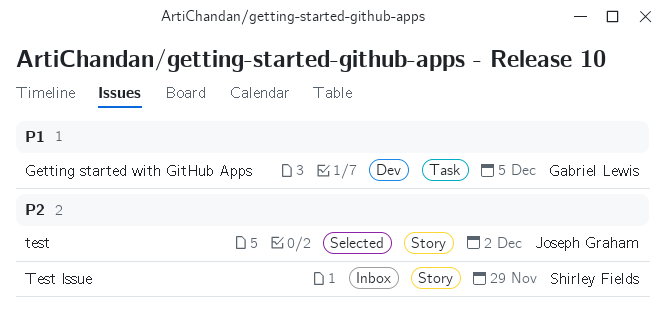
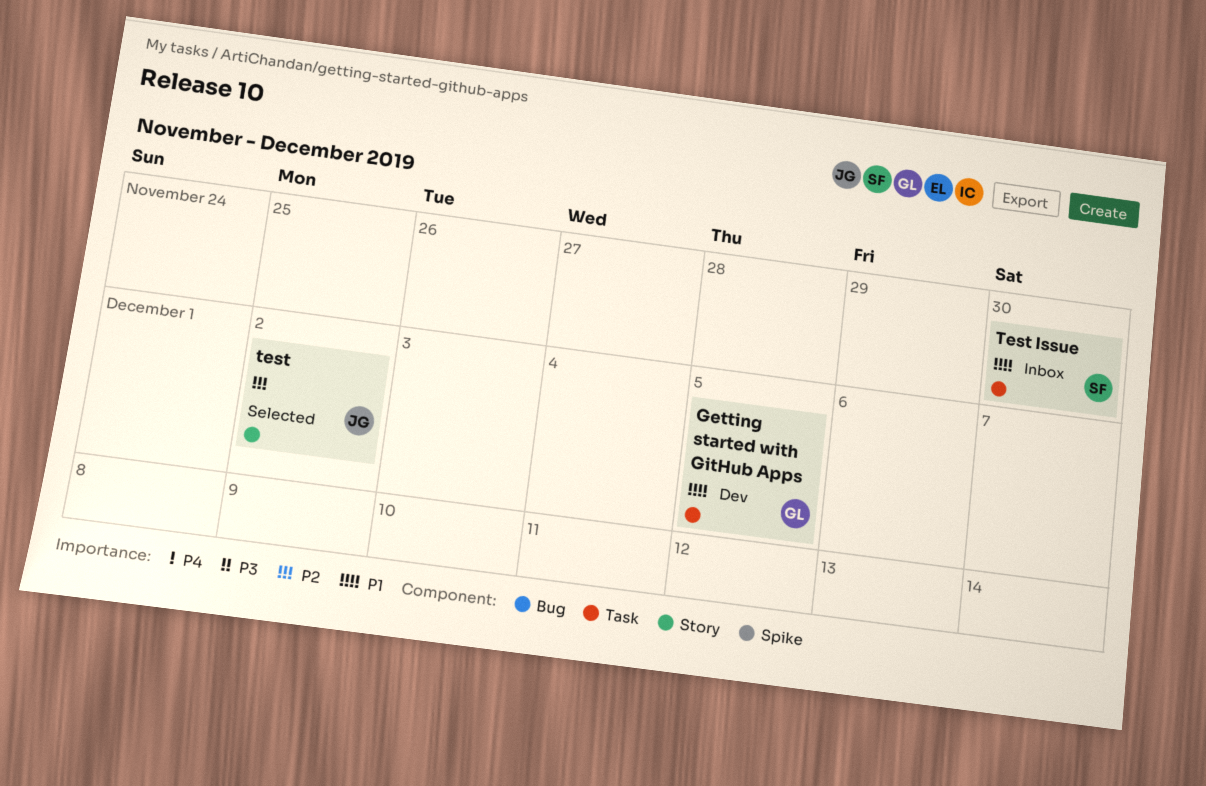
Test Issue, priority: P2 -> P1
Test Issue, label: Story -> Task
Test Issue, due: Nov 29 -> Nov 30

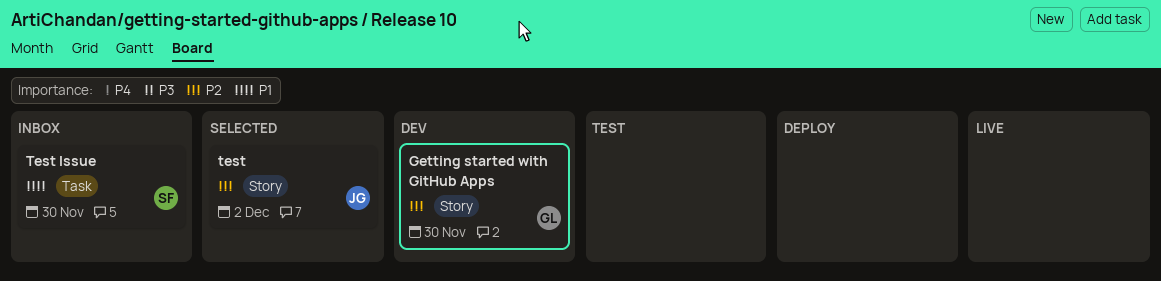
Getting started with GitHub Apps, priority: P1 -> P2
Getting started with GitHub Apps, label: Task -> Story
Getting started with GitHub Apps, due: Dec 5 -> Nov 30

